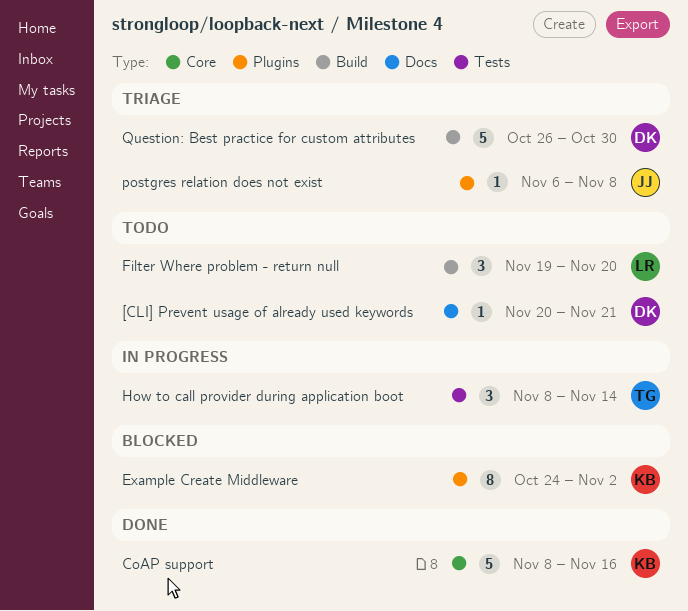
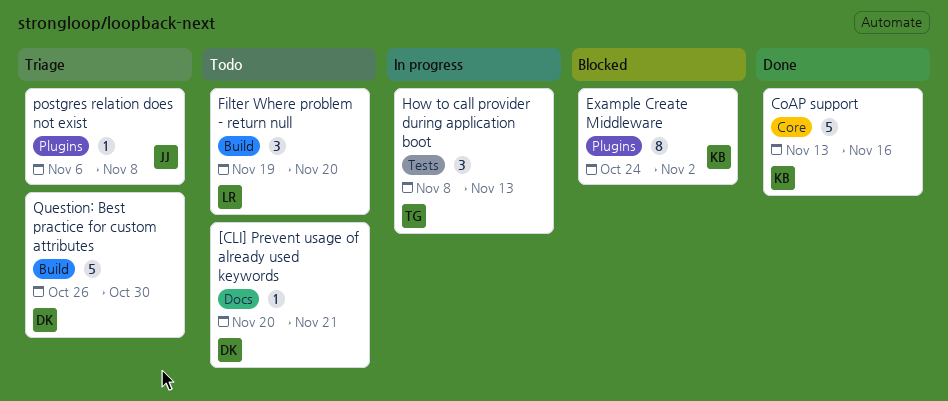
CoAP support, start: Nov 8 -> Nov 13
How to call provider during application boot, due: Nov 14 -> Nov 13

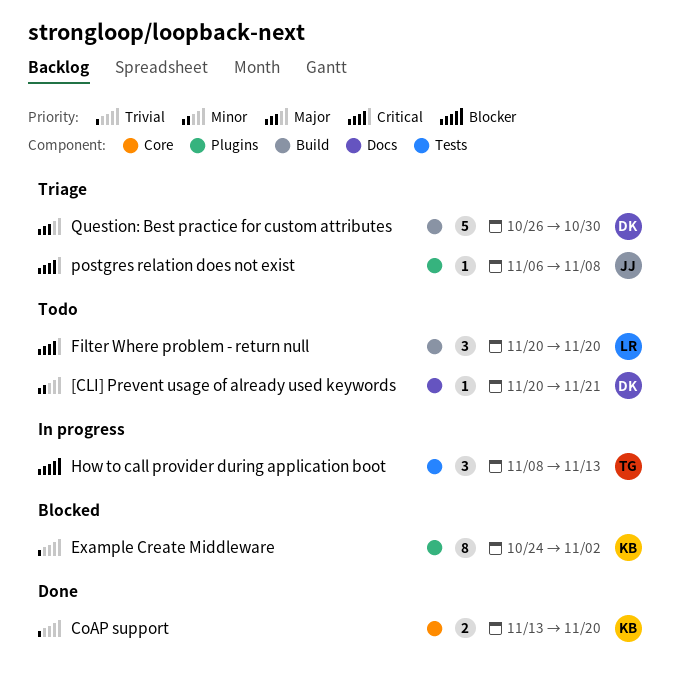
CoAP support, estimate: 5 -> 2
CoAP support, due: Nov 16 -> Nov 20
Filter Where problem - return null, start: Nov 19 -> Nov 20

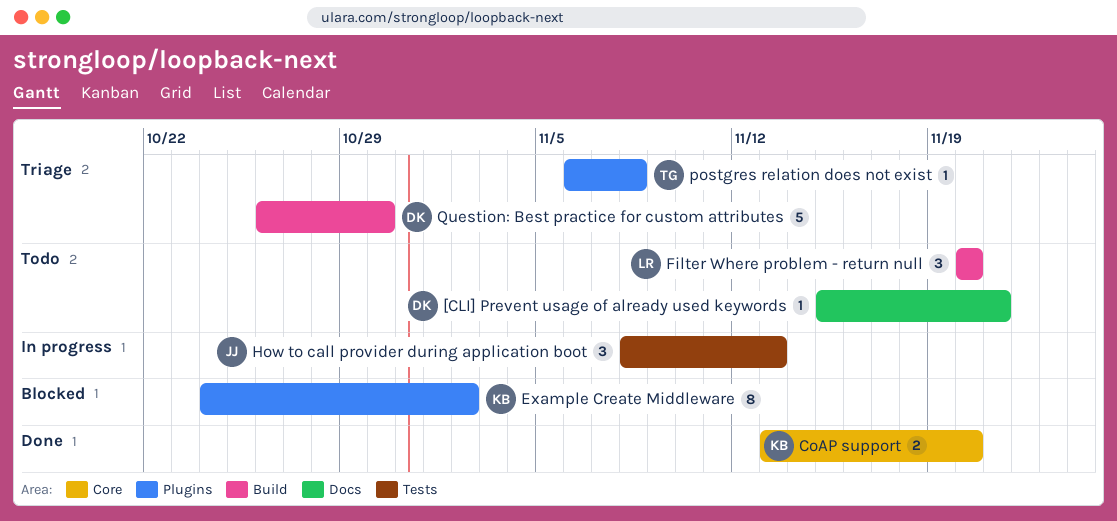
[CLI] Prevent usage of already used keywords, start: Nov 20 -> Nov 15
How to call provider during application boot, owner: TG -> JJ
postgres relation does not exist, owner: JJ -> TG

